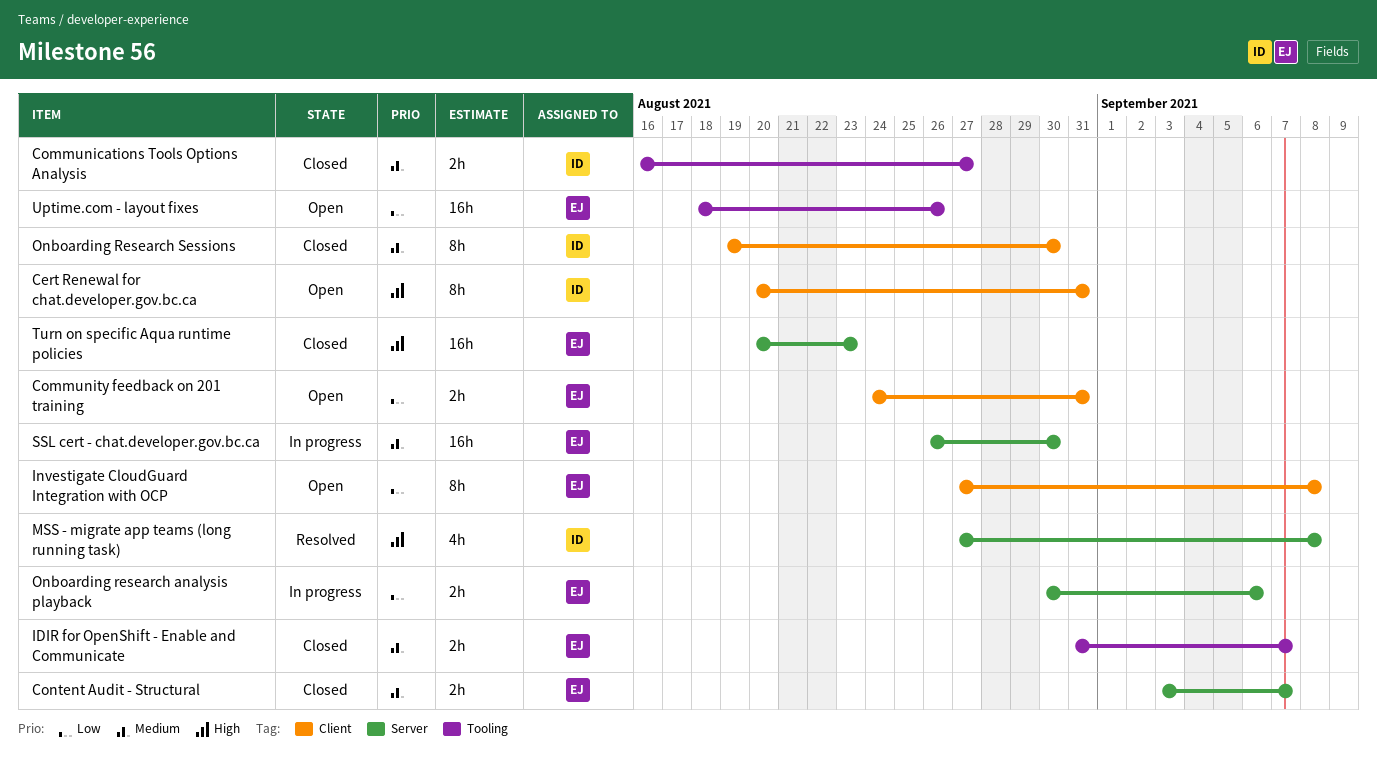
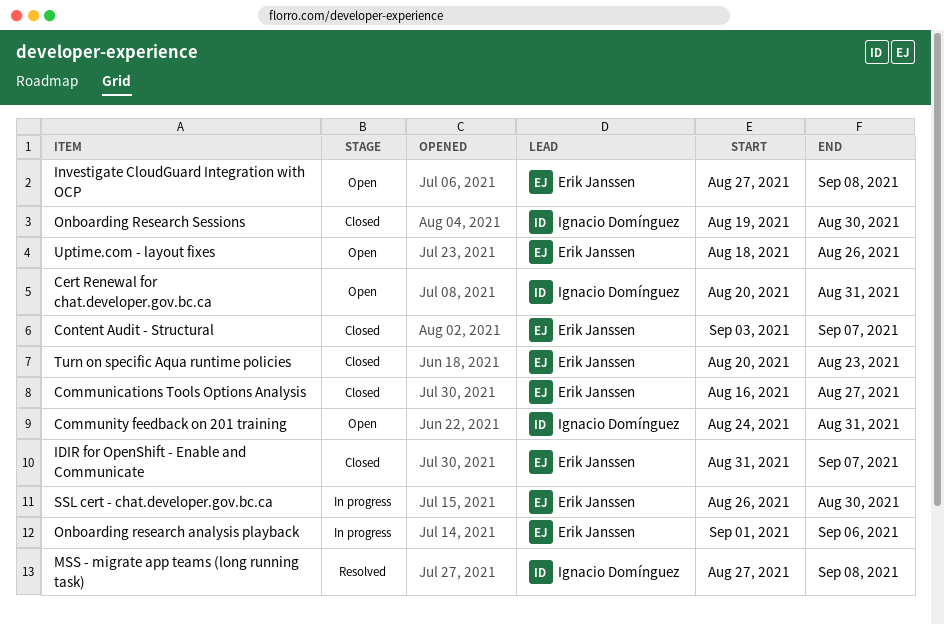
Communications Tools Options Analysis, owner: Ignacio Domínguez -> Erik Janssen
Community feedback on 201 training, owner: Erik Janssen -> Ignacio Domínguez
Onboarding research analysis playback, start: Aug 30 -> Sep 1

